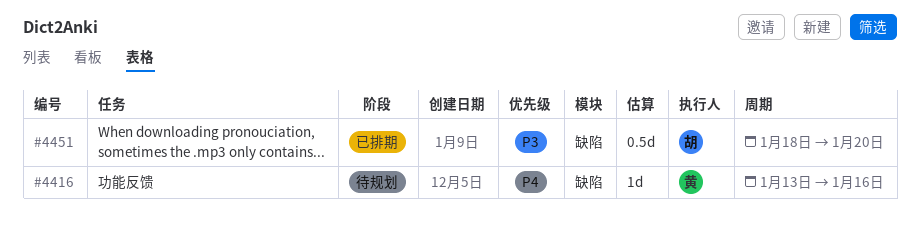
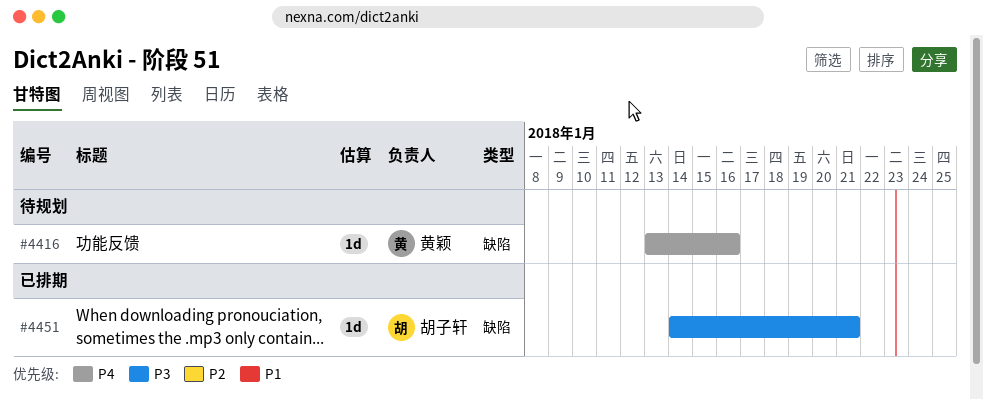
#4451, estimate: 0.5d -> 1d
#4451, start: Jan 18 -> Jan 14
#4451, due: Jan 20 -> Jan 21

